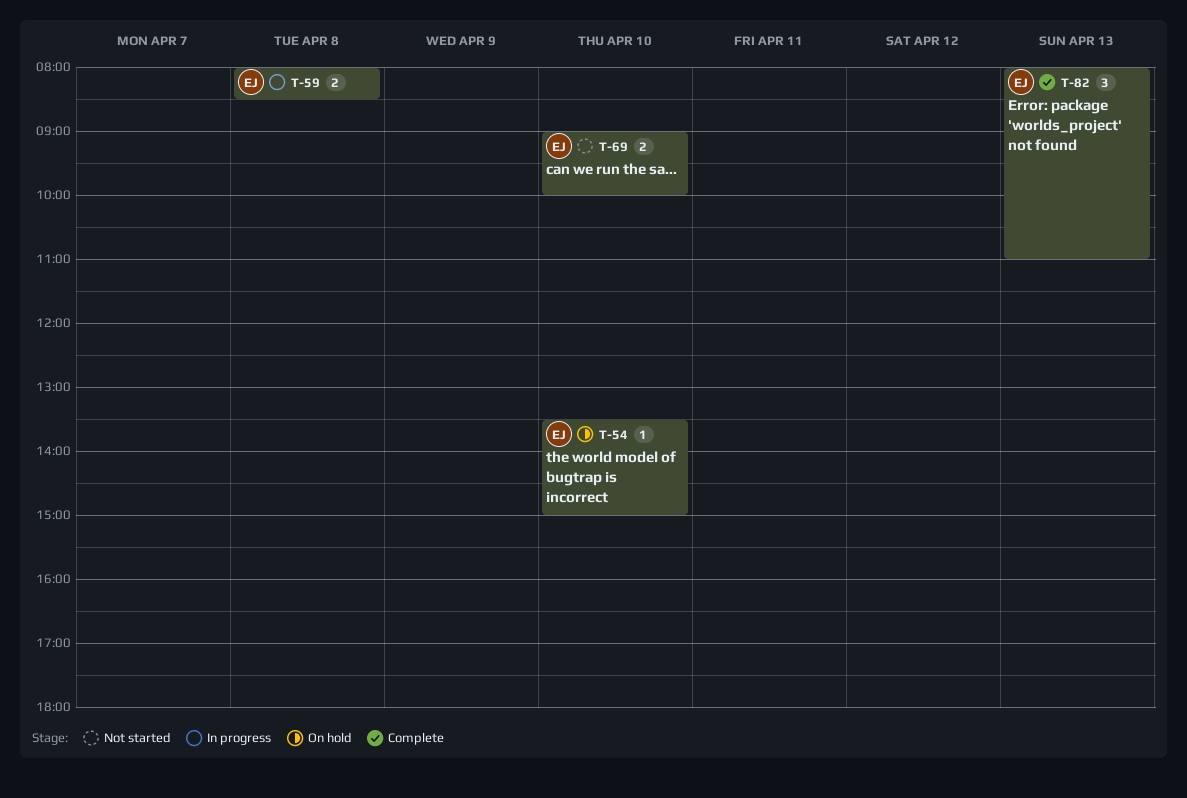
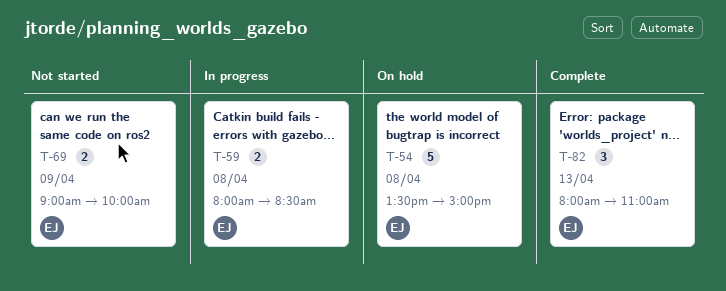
T-54, estimate: 1 -> 5
T-54, day: Apr 10 -> Apr 8
T-69, day: Apr 10 -> Apr 9

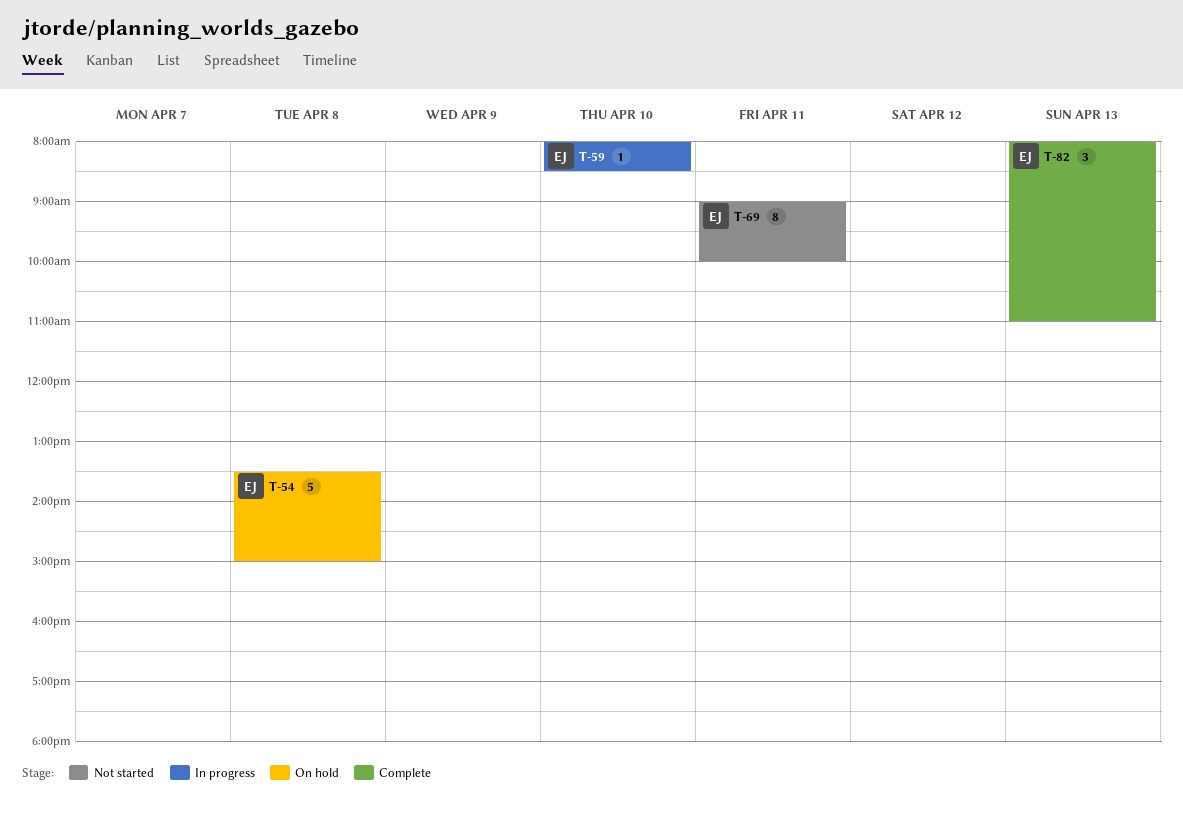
T-59, estimate: 2 -> 1
T-59, day: Apr 8 -> Apr 10
T-69, estimate: 2 -> 8
T-69, day: Apr 9 -> Apr 11

